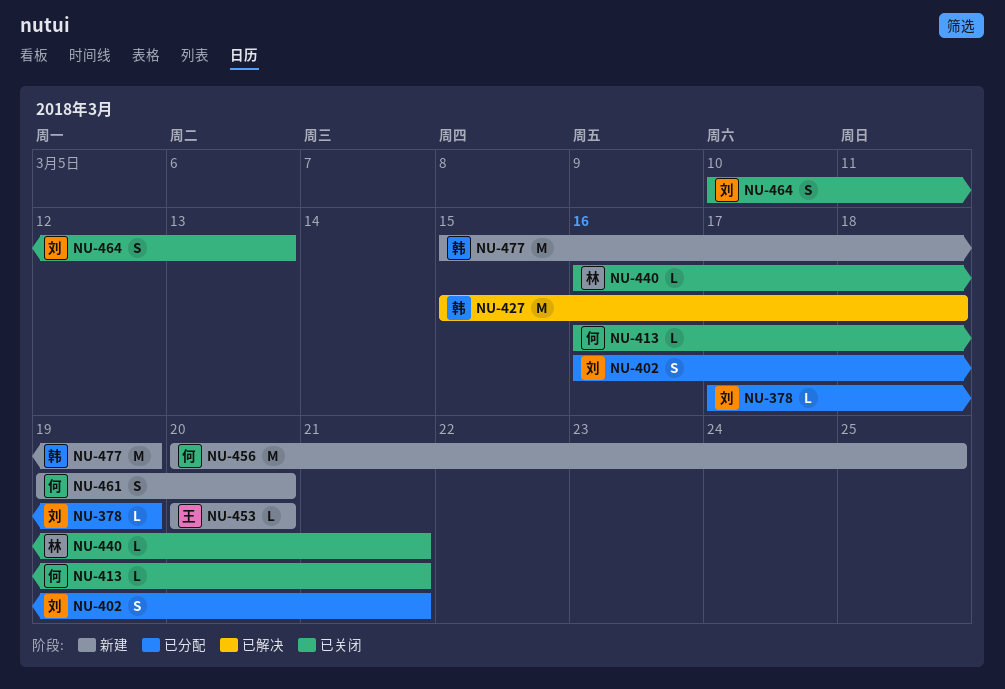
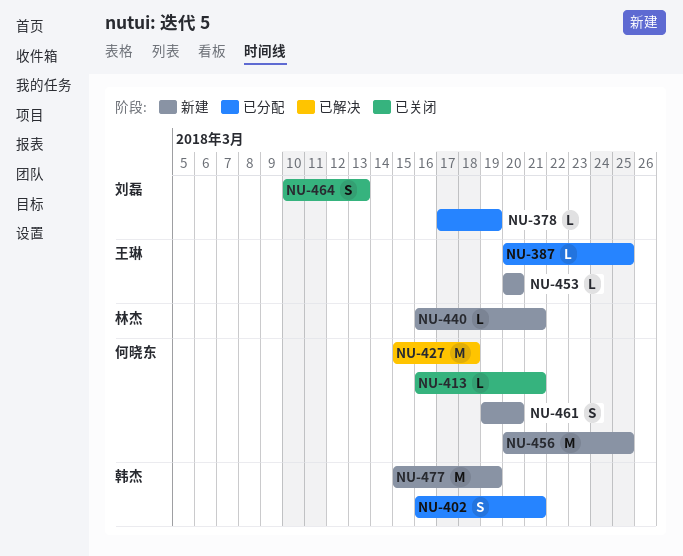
NU-387: none -> present
NU-402, owner: 刘磊 -> 韩杰
NU-427, owner: 韩杰 -> 何晓东
NU-440, status: 已关闭 -> 新建

